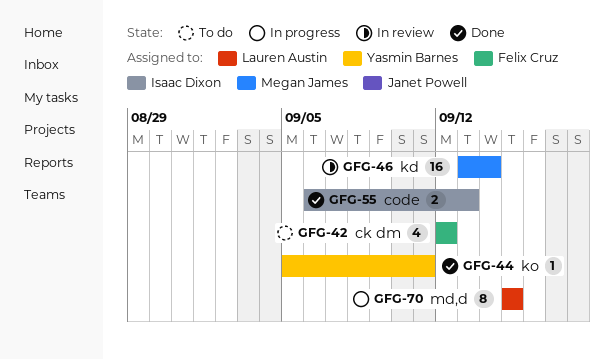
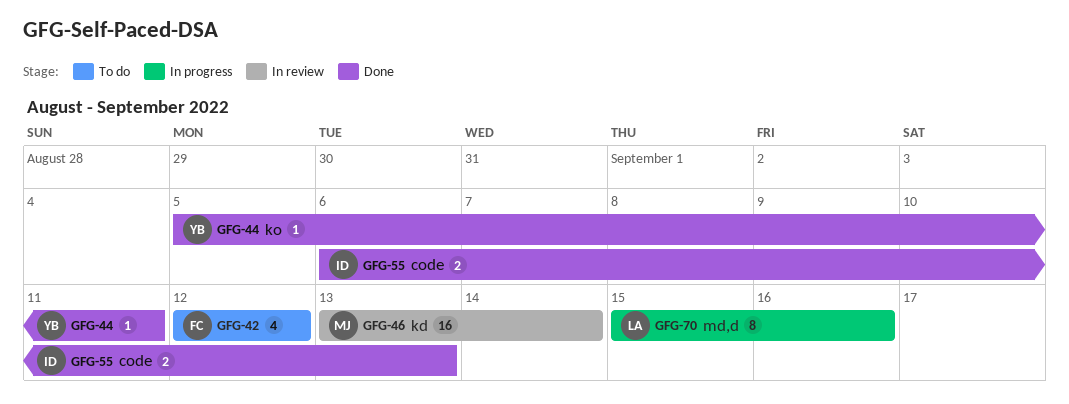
GFG-70, due: Sep 15 -> Sep 16

